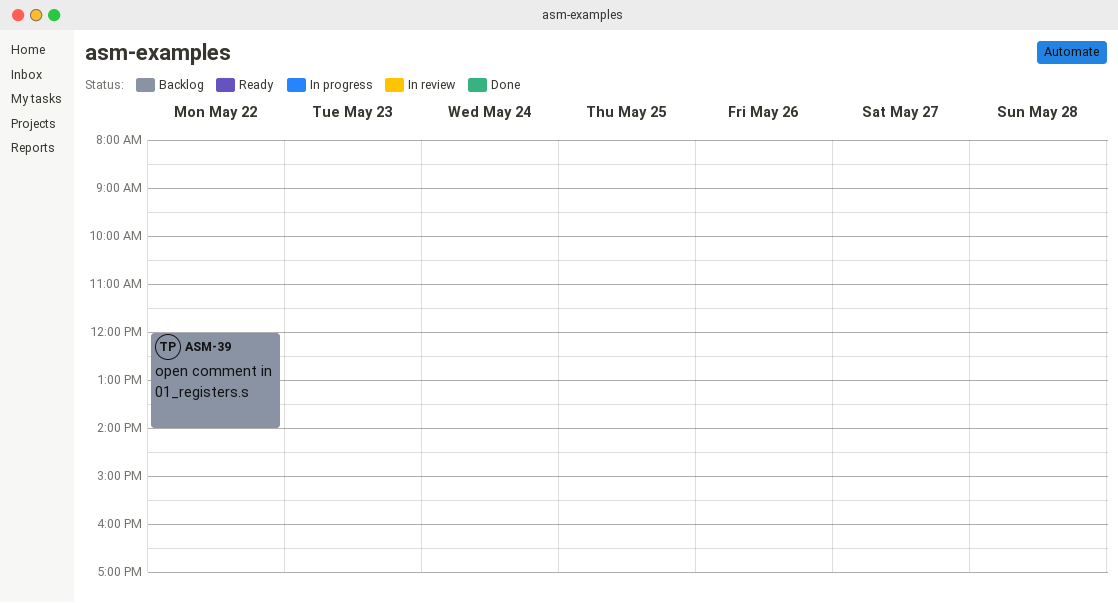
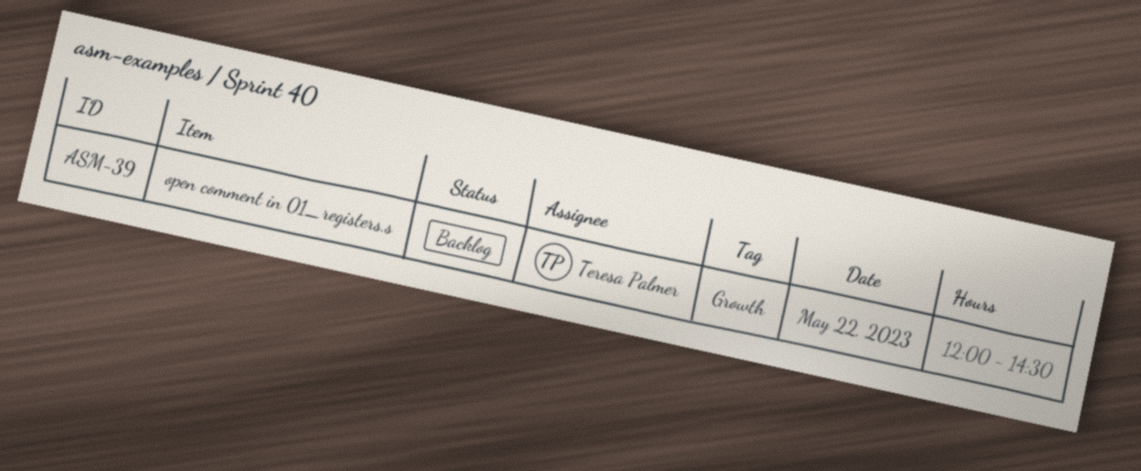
ASM-39, ends: 14:00 -> 14:30

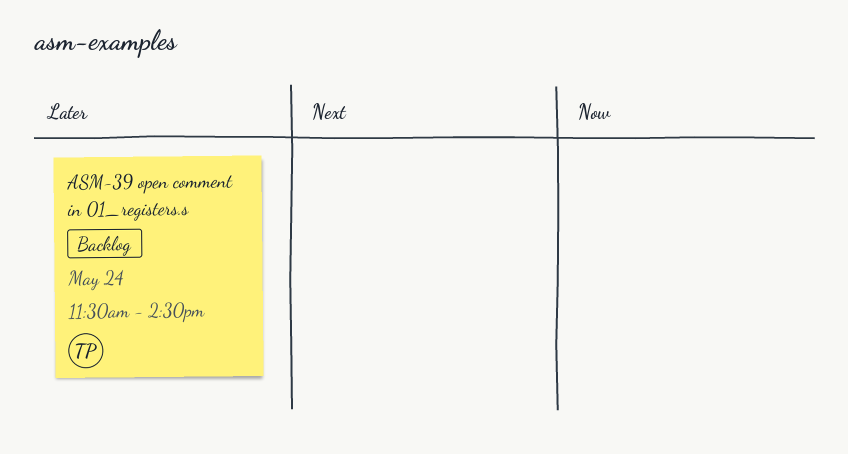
ASM-39, day: May 22 -> May 24
ASM-39, begins: 12:00 -> 11:30

